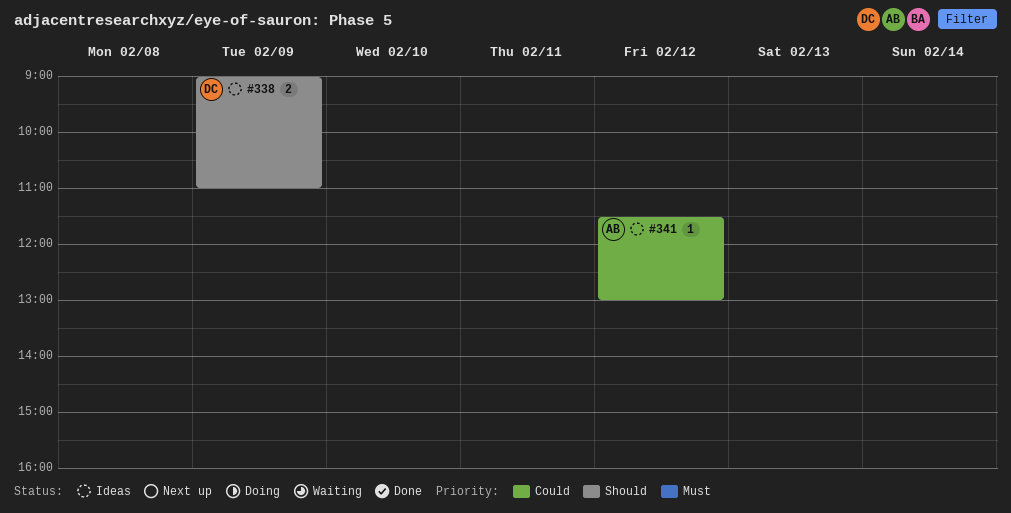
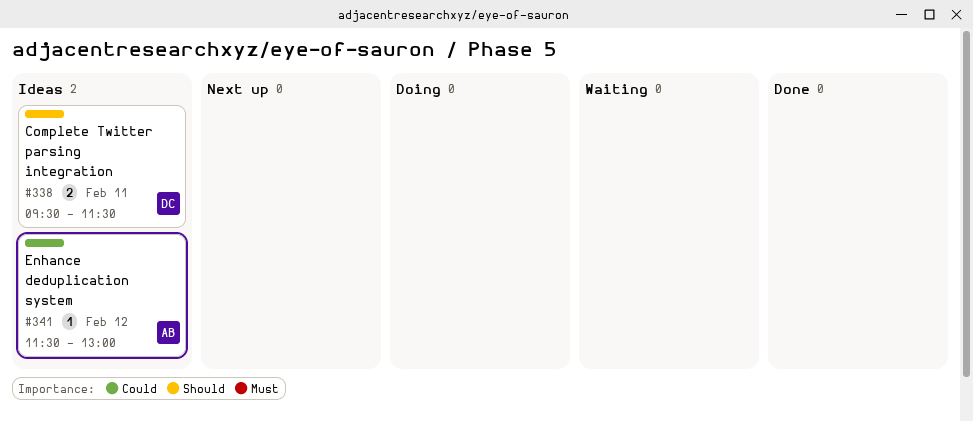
#338, day: Feb 9 -> Feb 11
#338, begins: 09:00 -> 09:30
#338, ends: 11:00 -> 11:30

